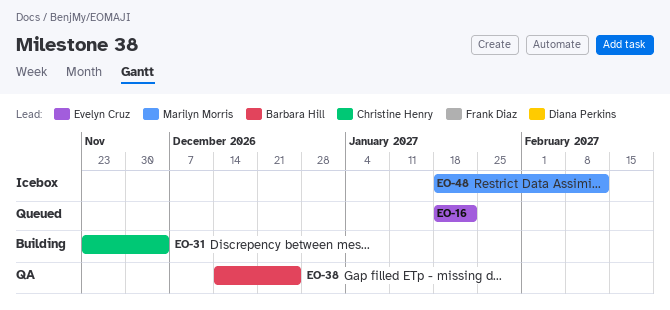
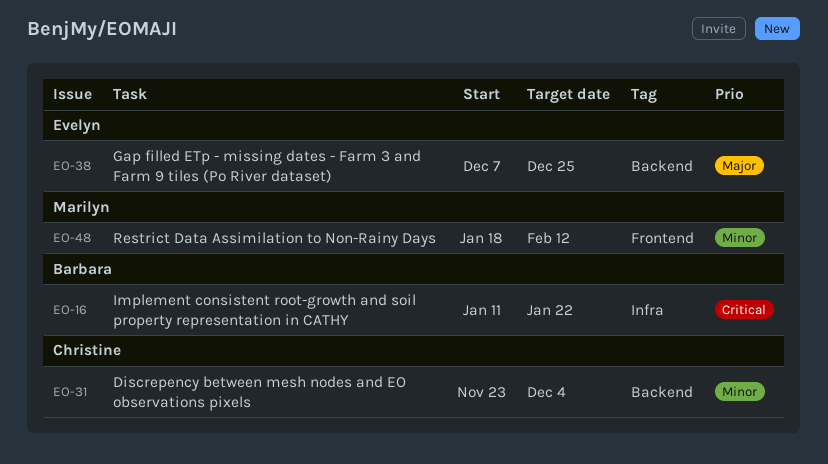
EO-16, owner: Evelyn Cruz -> Barbara Hill
EO-16, start: Jan 18 -> Jan 11
EO-38, owner: Barbara Hill -> Evelyn Cruz
EO-38, start: Dec 14 -> Dec 7

